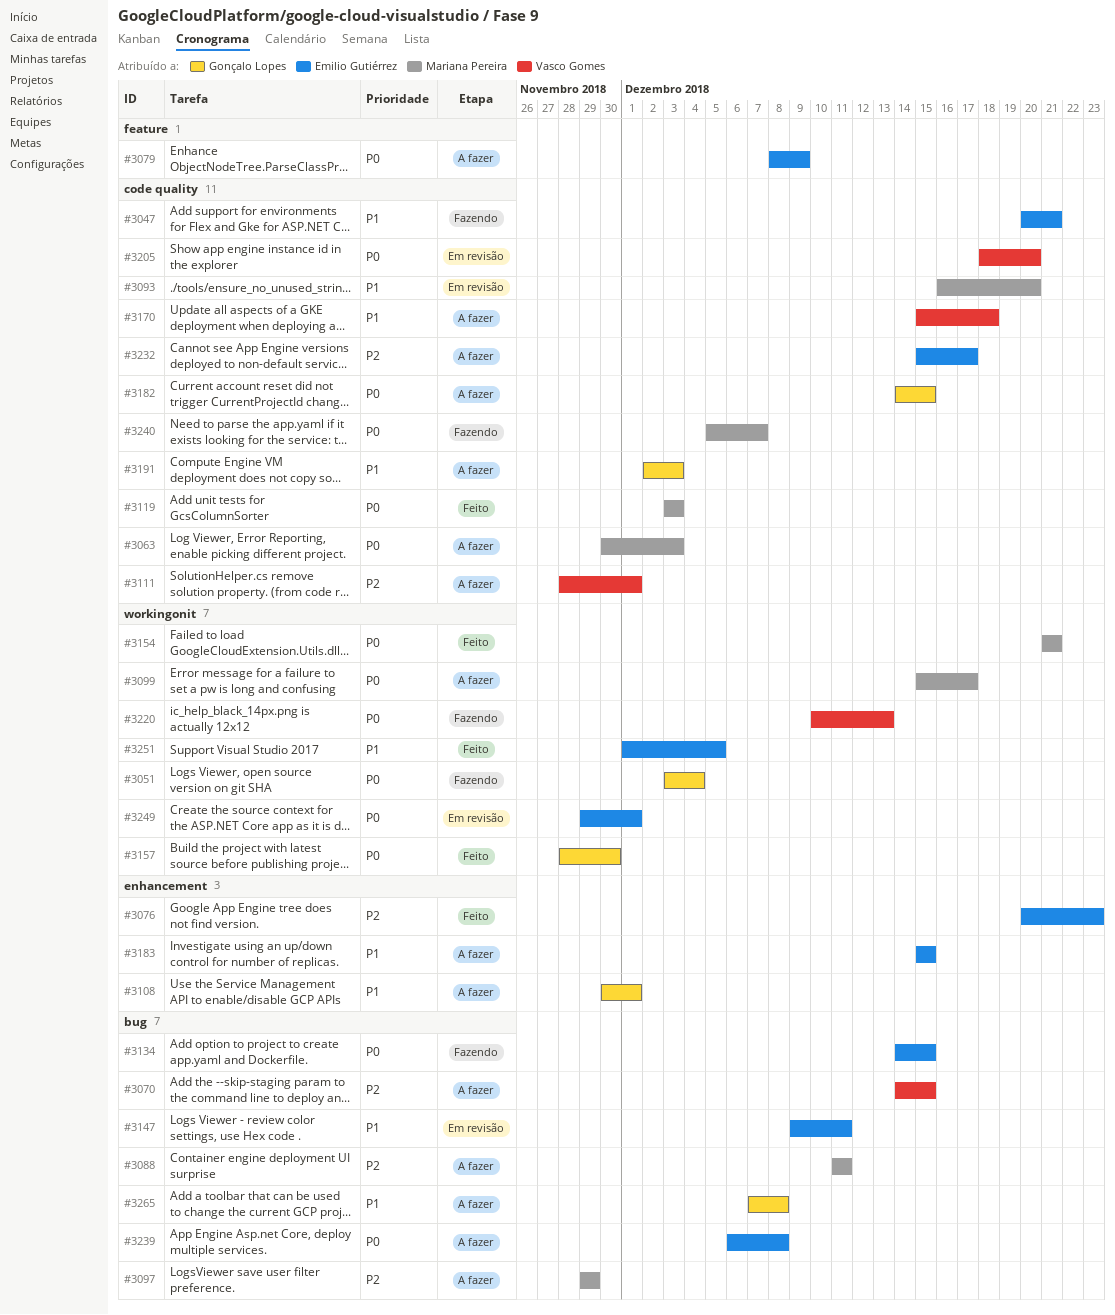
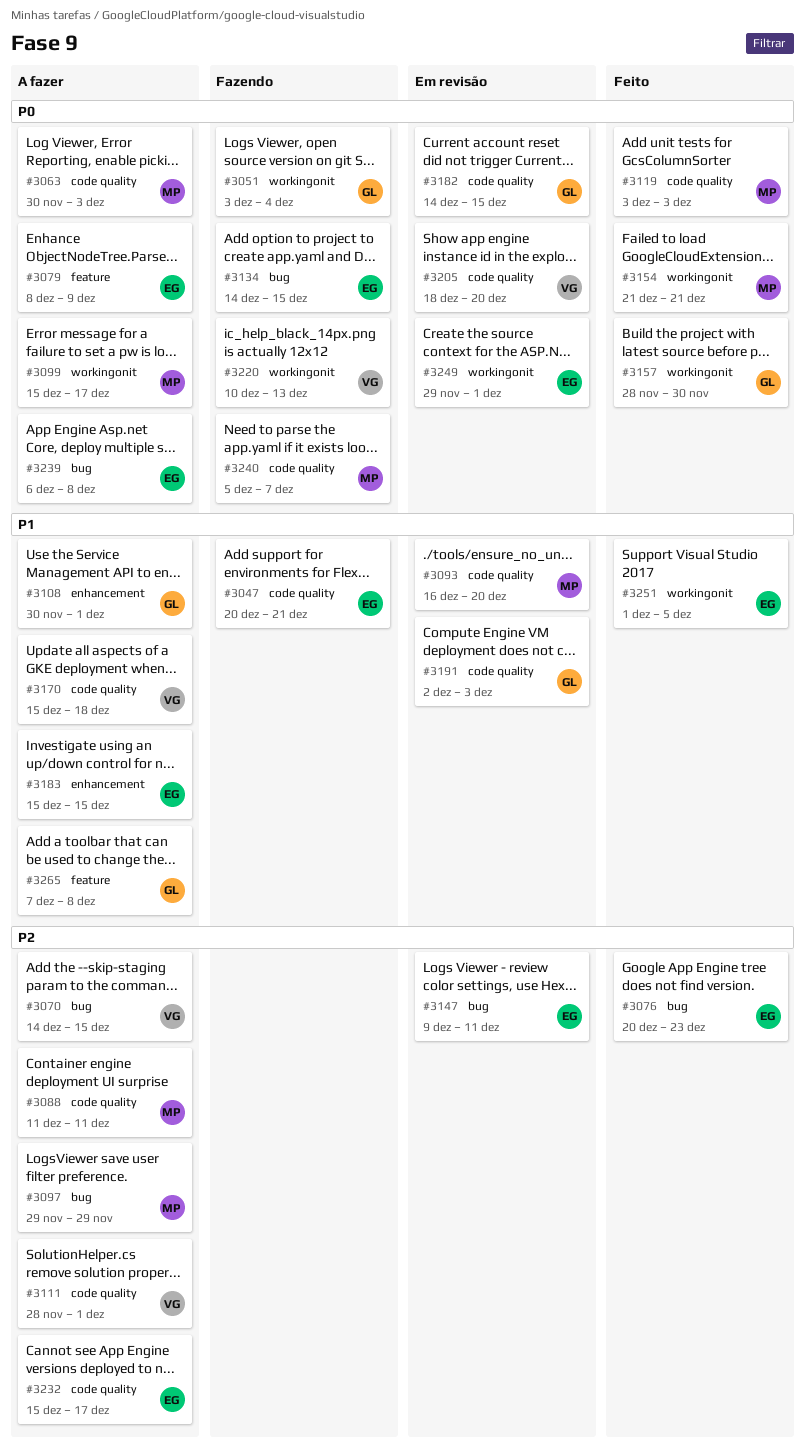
#3076, label: enhancement -> bug
#3088, label: bug -> code quality
#3147, priority: P1 -> P2
#3182, status: A fazer -> Em revisão
#3191, status: A fazer -> Em revisão
#3265, label: bug -> feature

